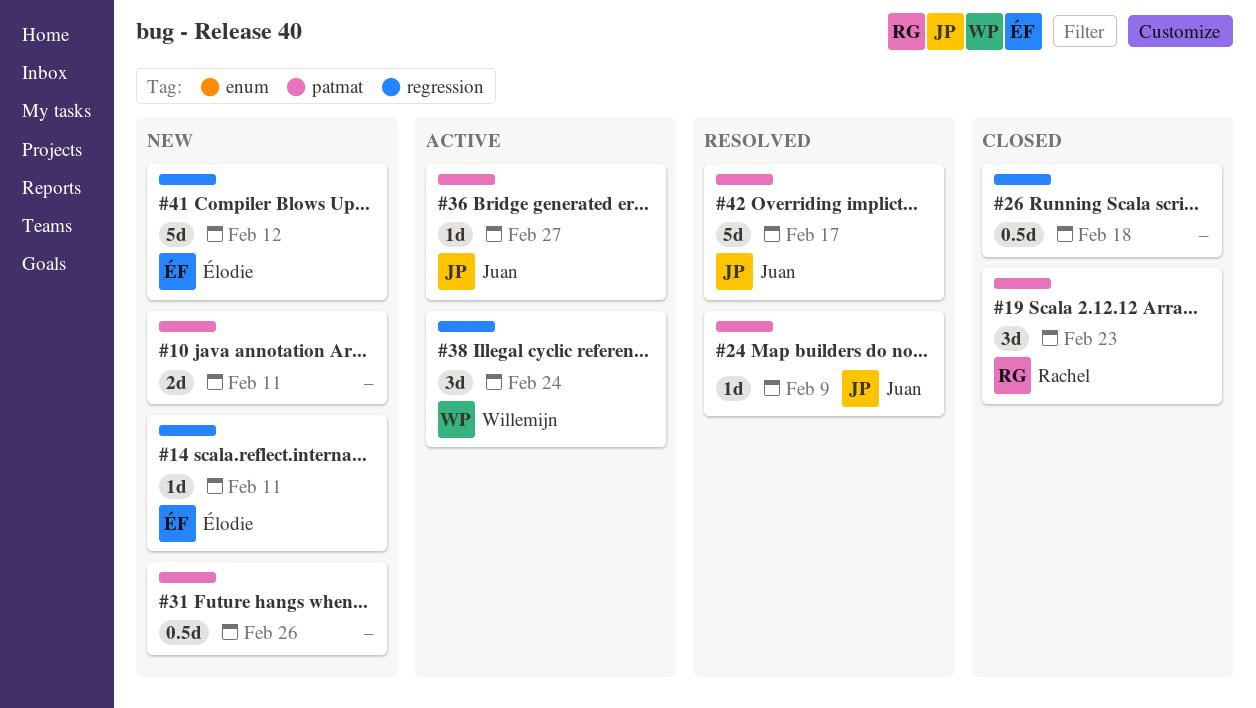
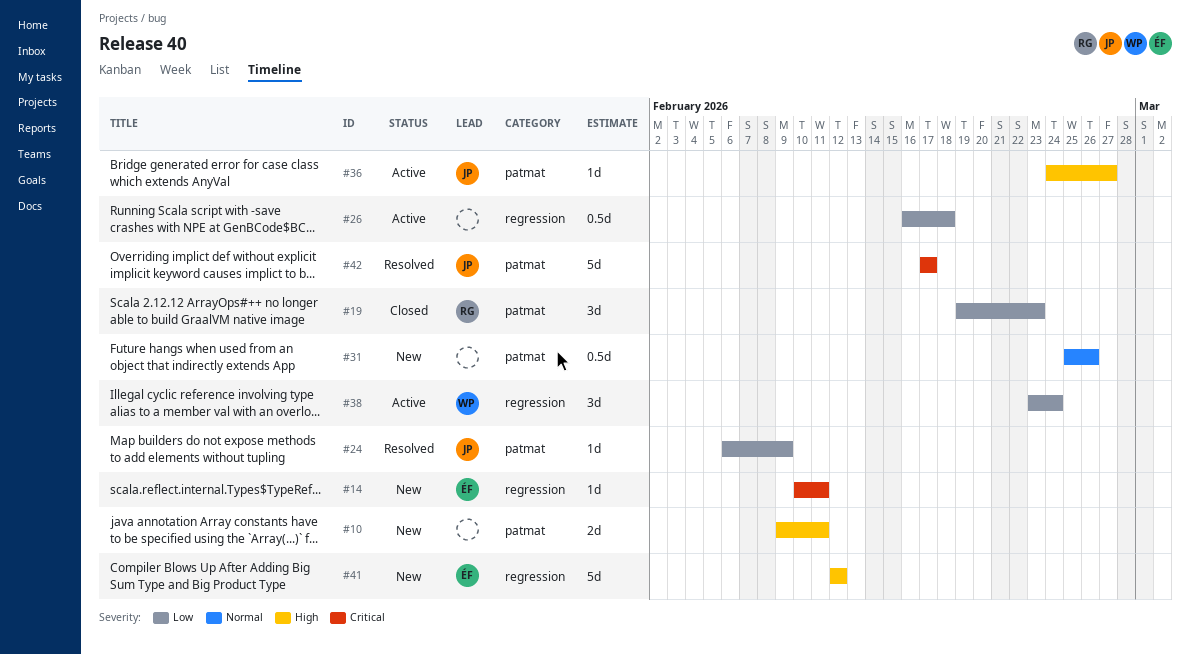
#26, status: Closed -> Active

